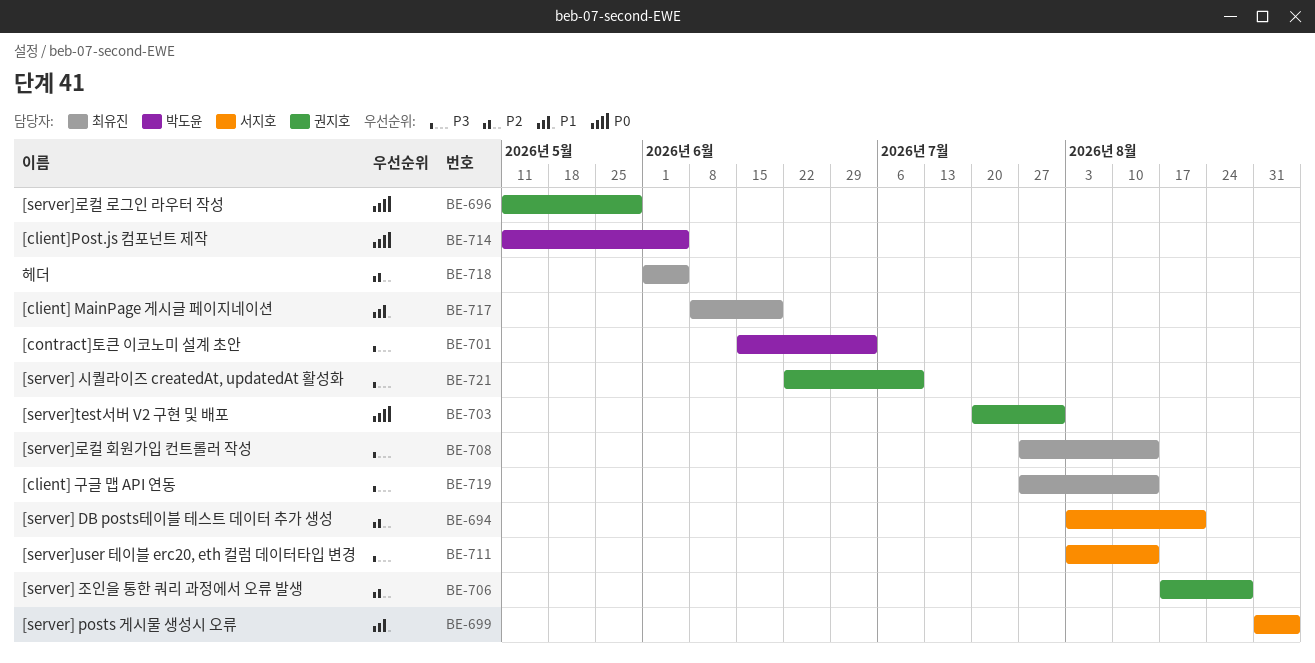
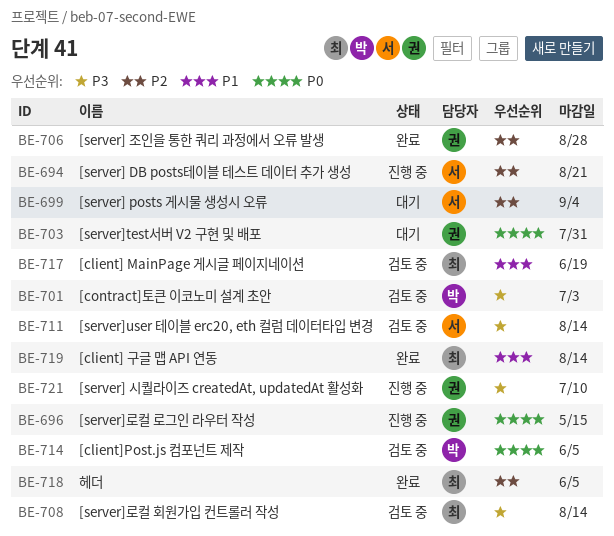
BE-696, due: May 29 -> May 15
BE-699, priority: P1 -> P2
BE-719, priority: P3 -> P1

